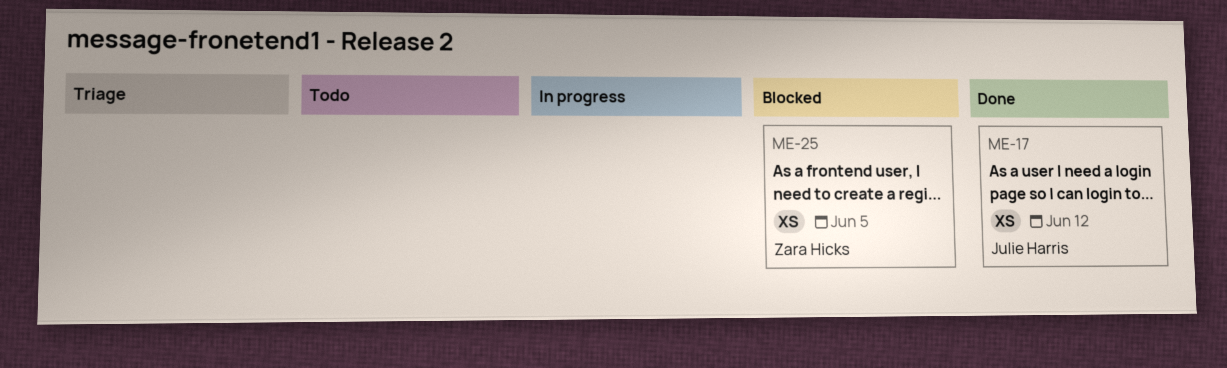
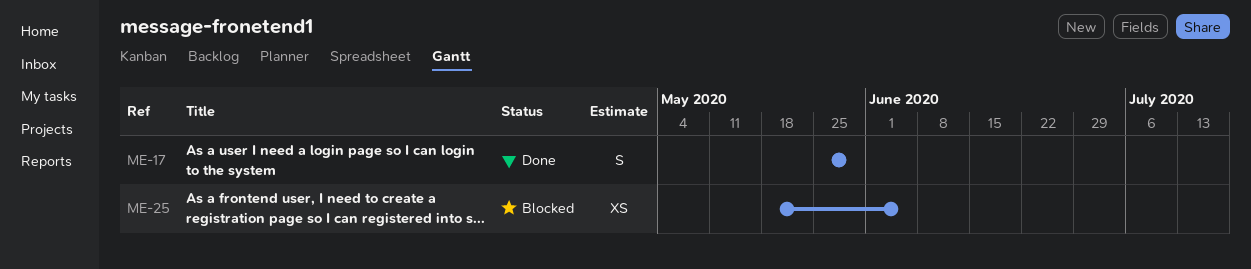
ME-17, estimate: XS -> S
ME-17, due: Jun 12 -> May 29

